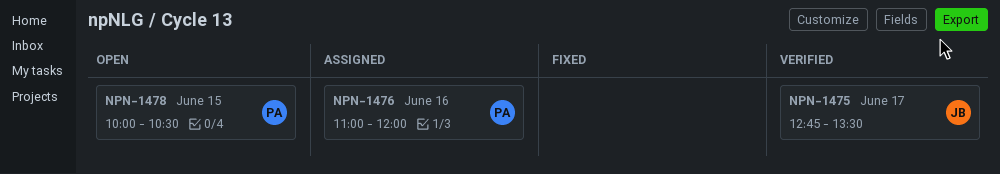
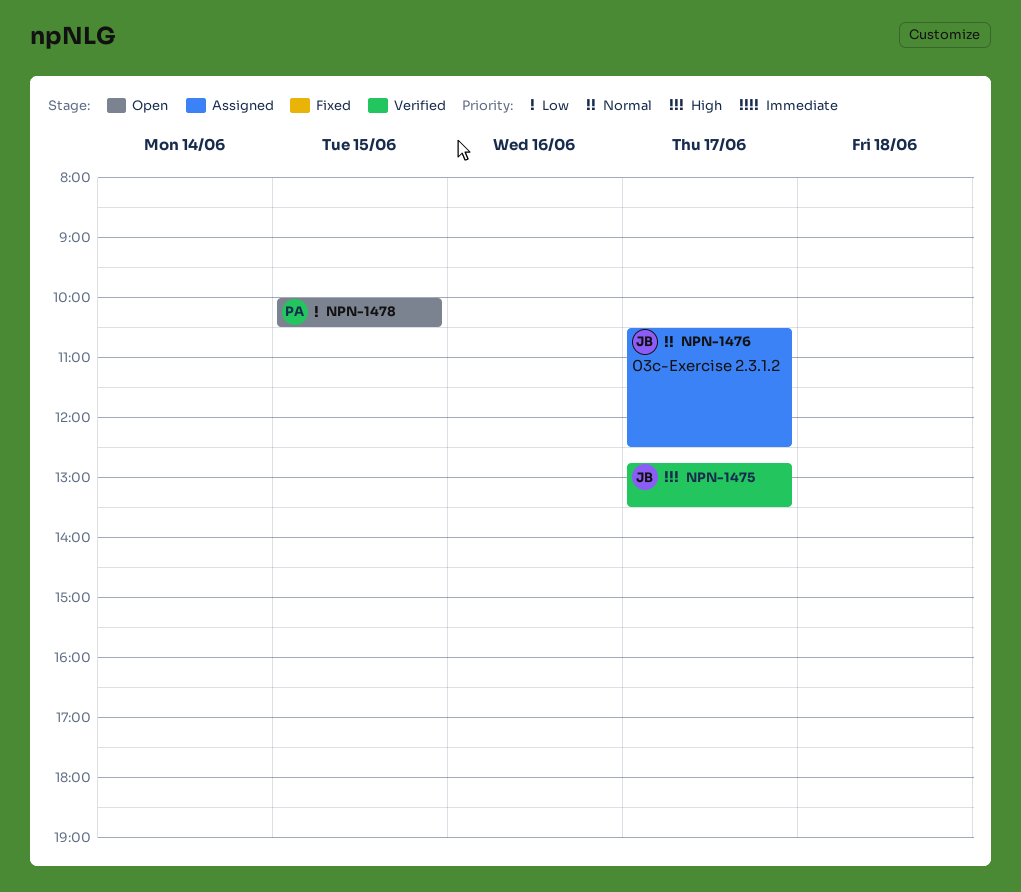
NPN-1476, owner: PA -> JB
NPN-1476, day: Jun 16 -> Jun 17
NPN-1476, begins: 11:00 -> 10:30
NPN-1476, ends: 12:00 -> 12:30

